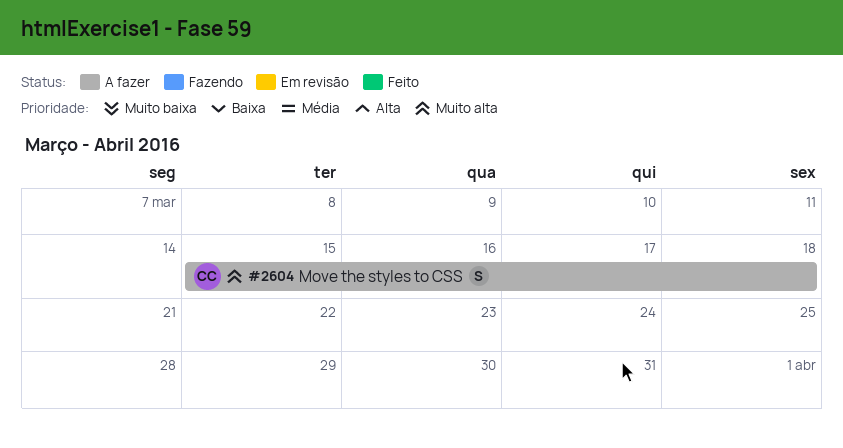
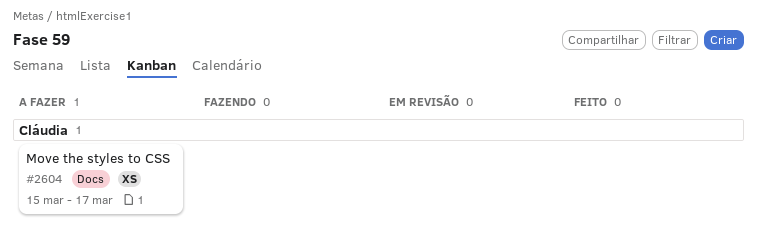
#2604, estimate: S -> XS
#2604, due: Mar 18 -> Mar 17

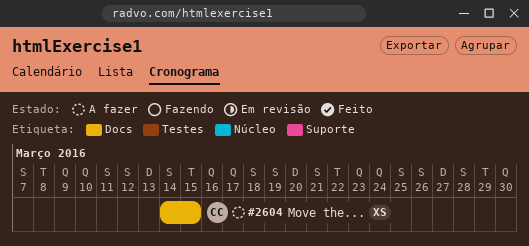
#2604, start: Mar 15 -> Mar 14
#2604, due: Mar 17 -> Mar 15

